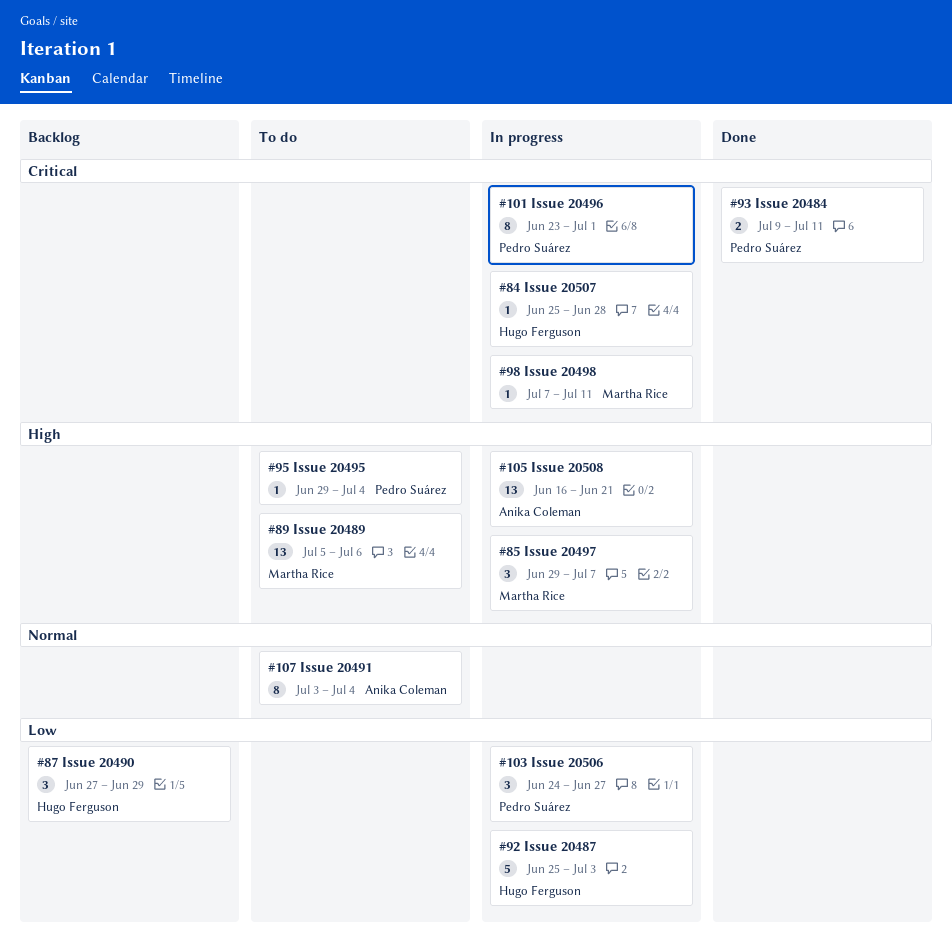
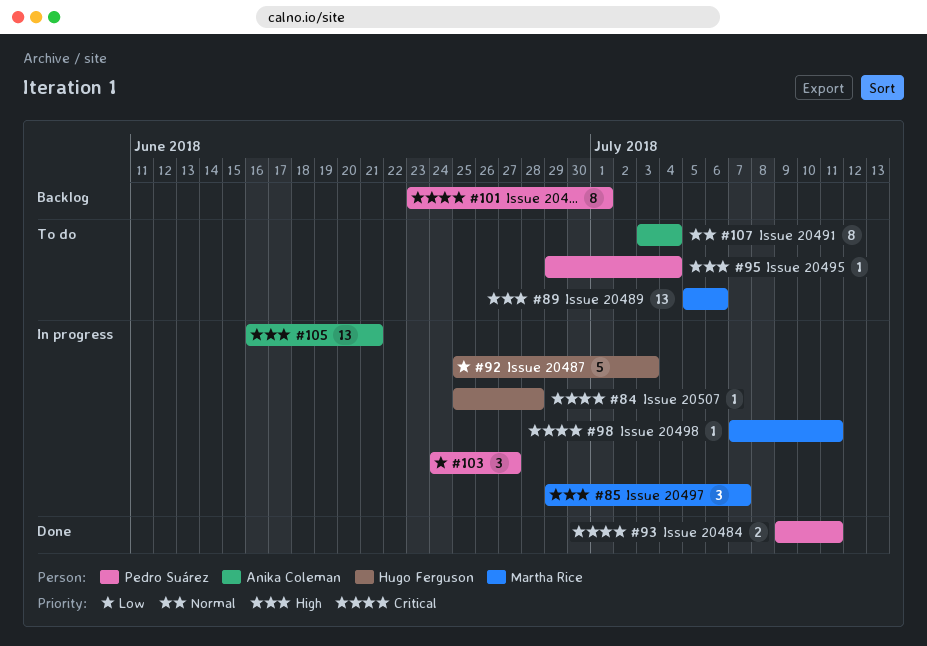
#87: present -> none
#101, status: In progress -> Backlog

